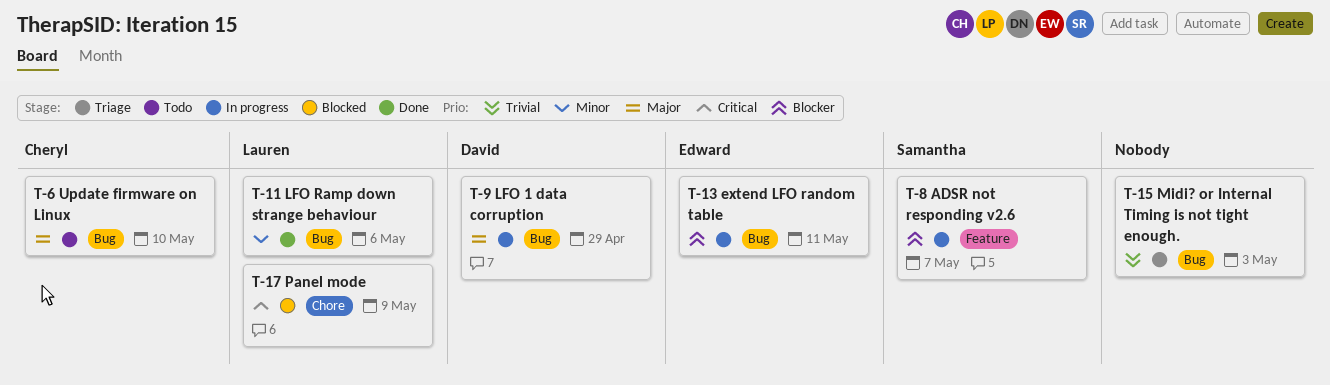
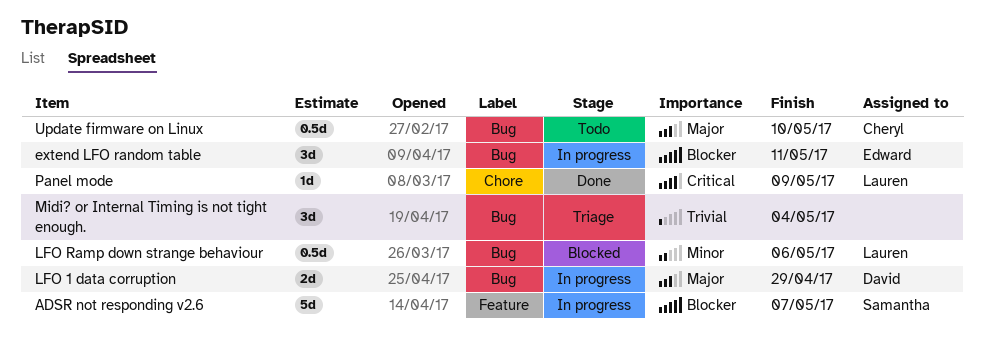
LFO Ramp down strange behaviour, status: Done -> Blocked
Midi? or Internal Timing is not tight enough., due: May 3 -> May 4
Panel mode, status: Blocked -> Done

